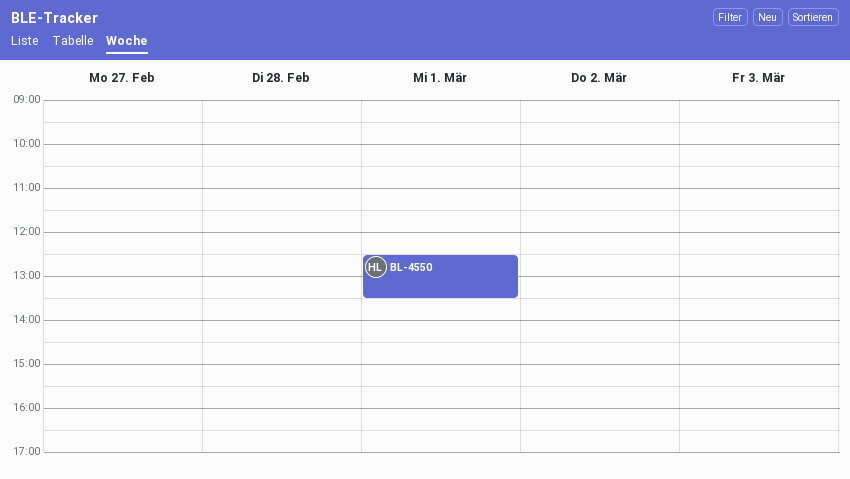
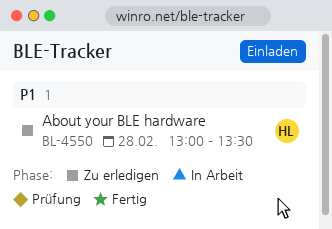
BL-4550, day: Mar 1 -> Feb 28
BL-4550, begins: 12:30 -> 13:00

